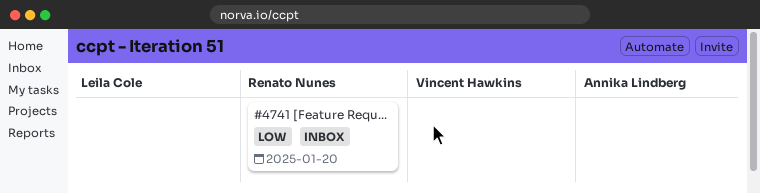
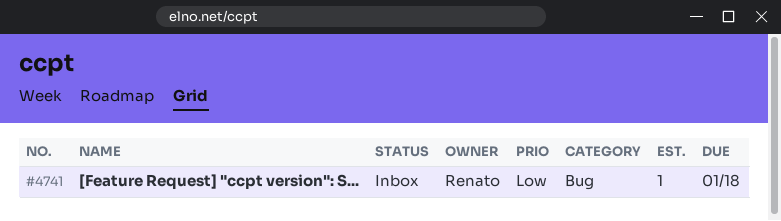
#4741, due: Jan 20 -> Jan 18

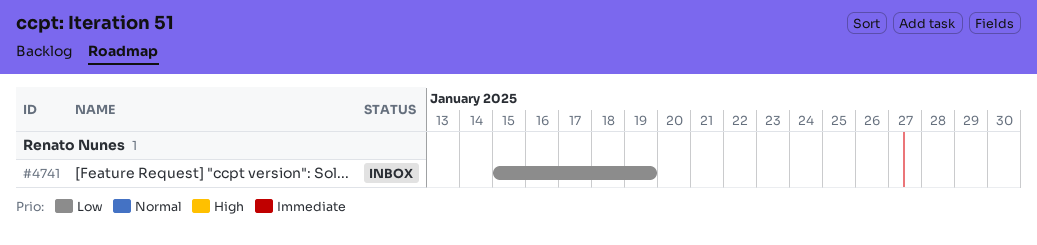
#4741, due: Jan 18 -> Jan 19

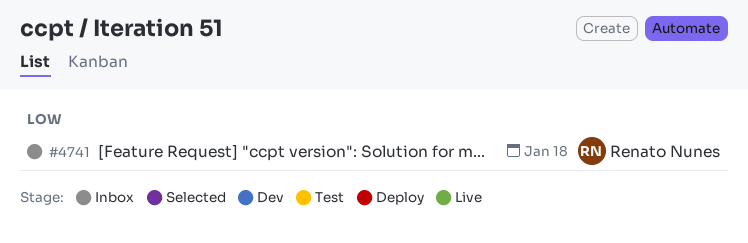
#4741, due: Jan 19 -> Jan 18

